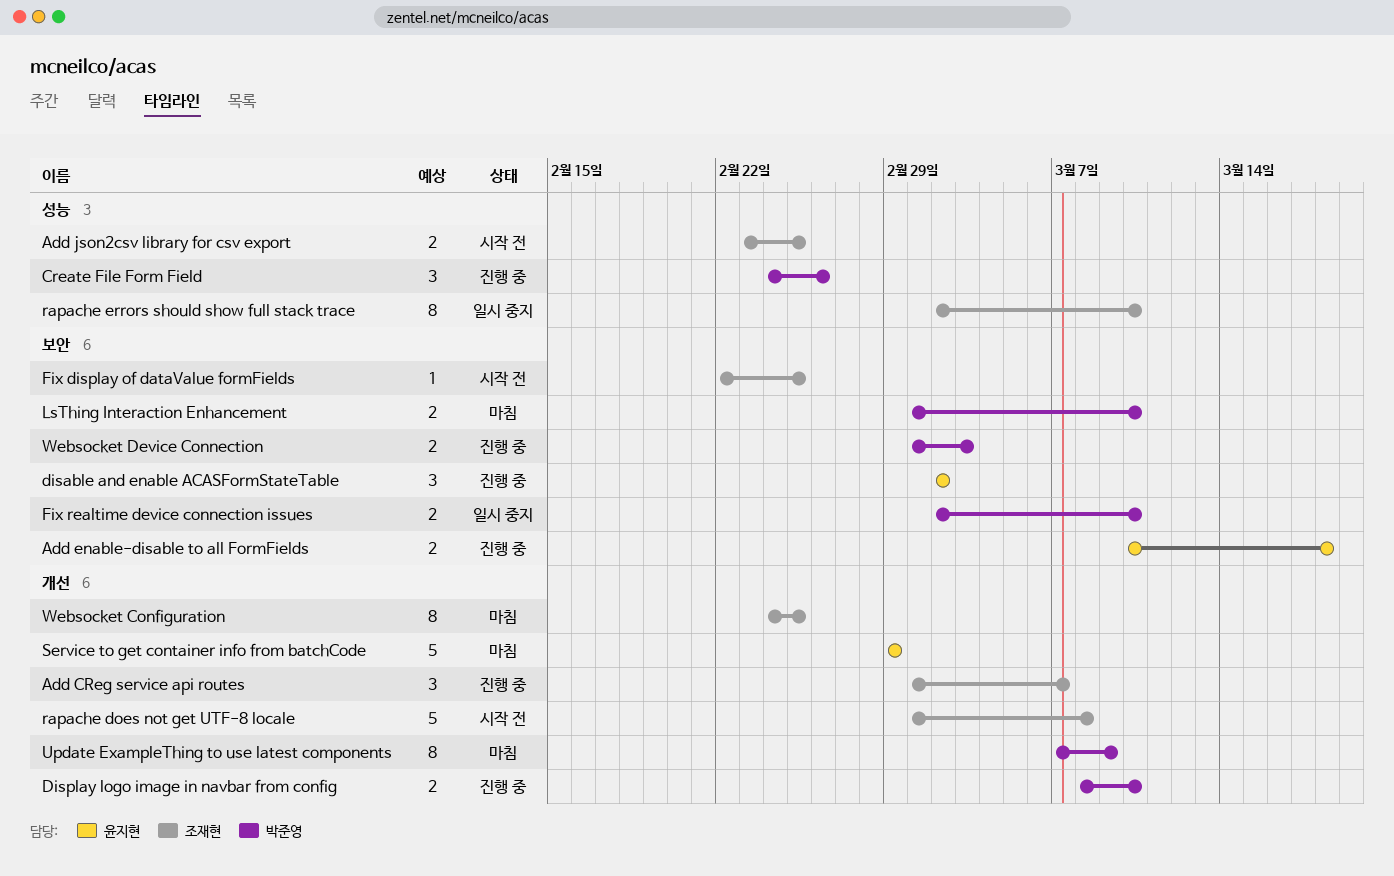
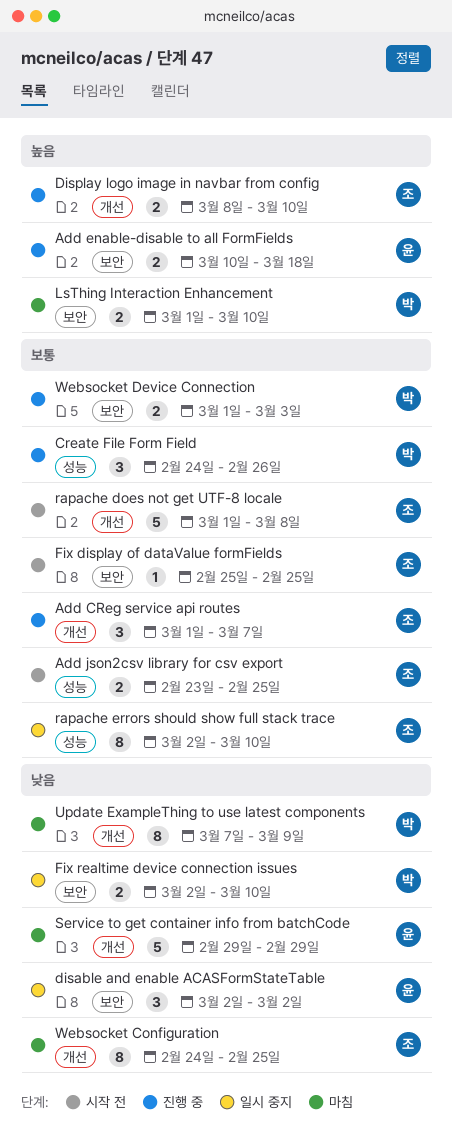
disable and enable ACASFormStateTable, status: 진행 중 -> 일시 중지
Display logo image in navbar from config, owner: 박준영 -> 조재현
Fix display of dataValue formFields, start: Feb 22 -> Feb 25

